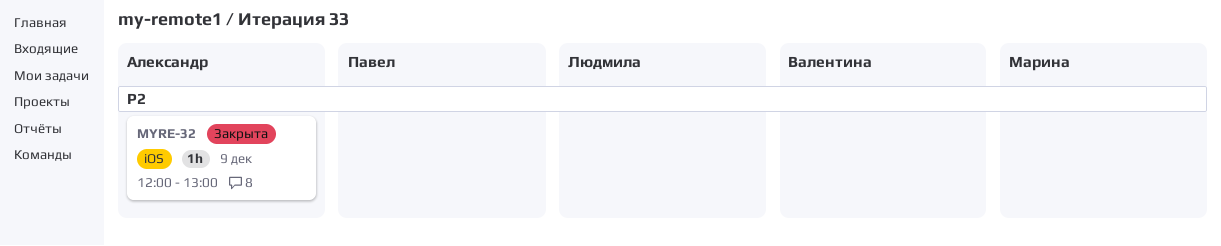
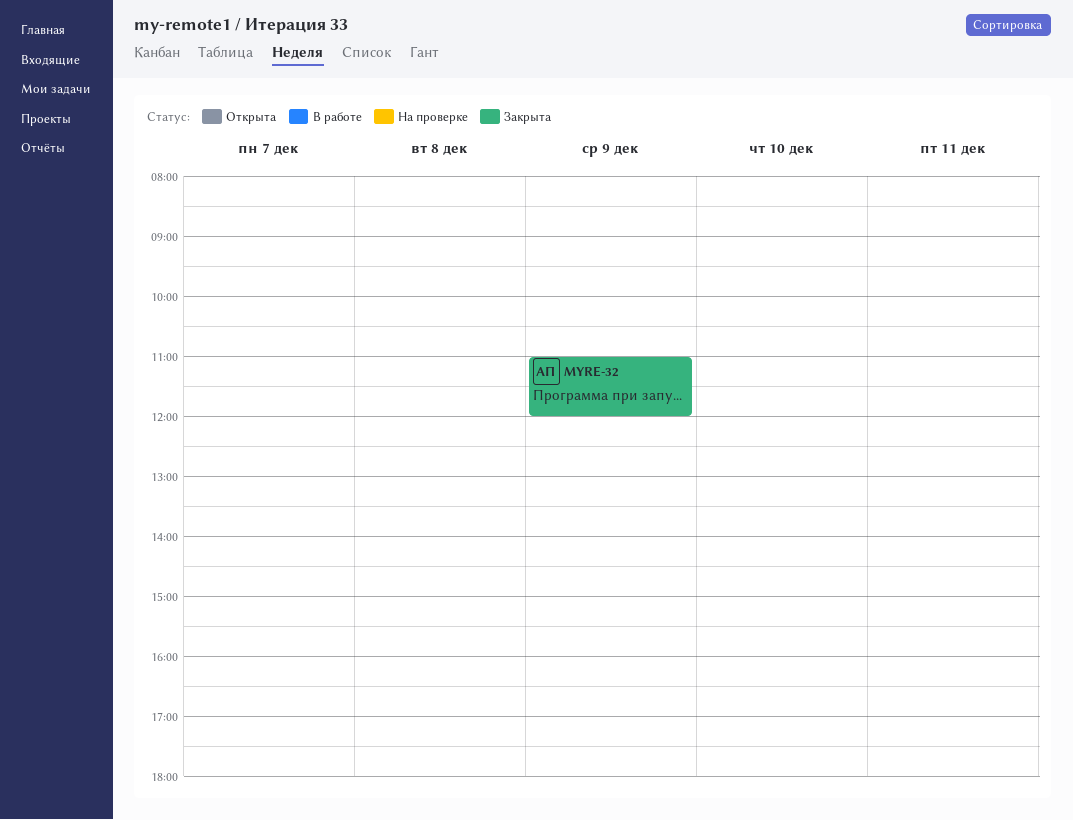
MYRE-32, begins: 12:00 -> 11:00
MYRE-32, ends: 13:00 -> 12:00

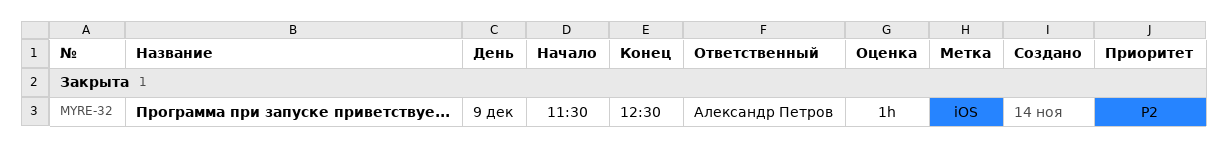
MYRE-32, begins: 11:00 -> 11:30
MYRE-32, ends: 12:00 -> 12:30

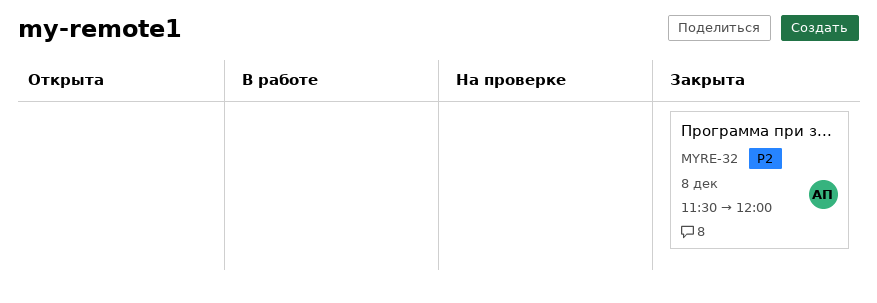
MYRE-32, day: Dec 9 -> Dec 8
MYRE-32, ends: 12:30 -> 12:00

